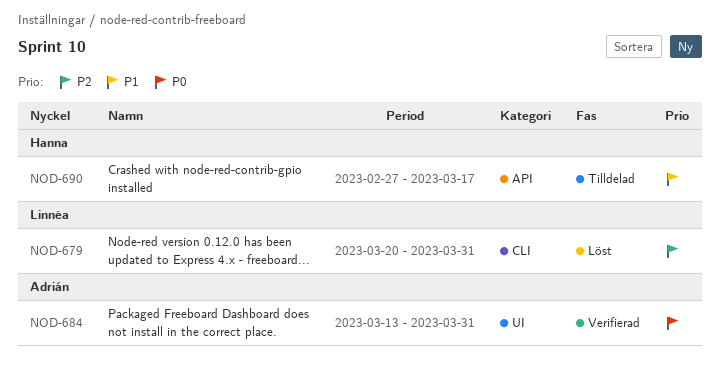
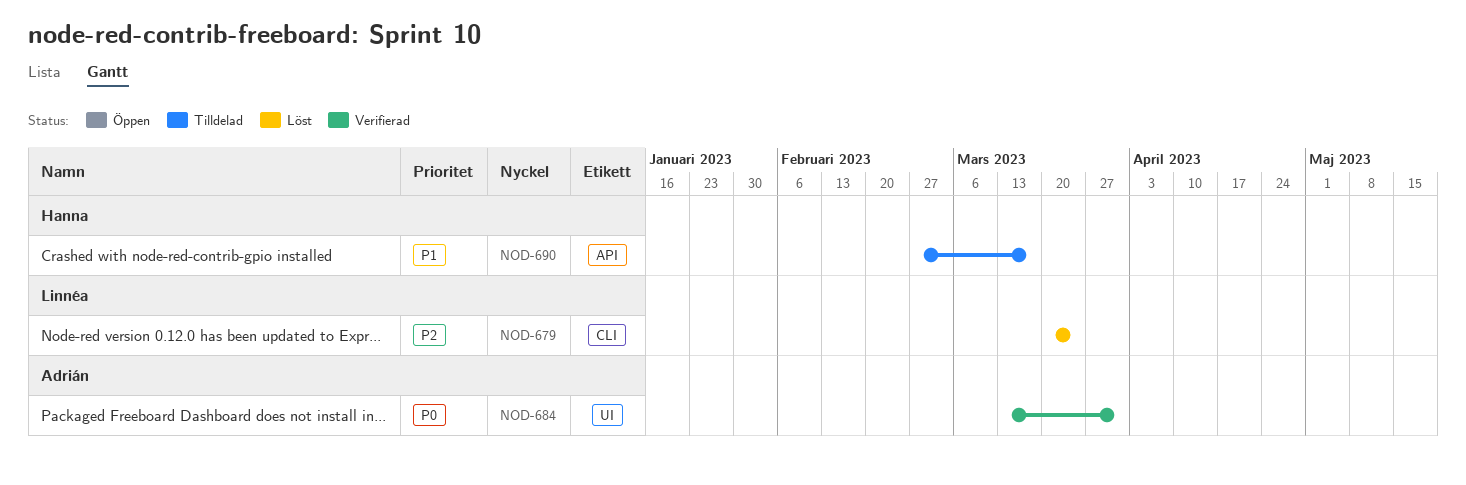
NOD-679, due: Mar 31 -> Mar 24

